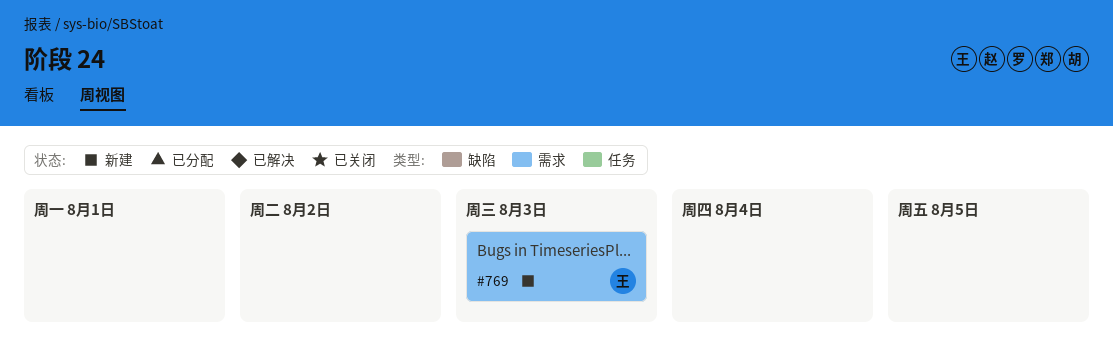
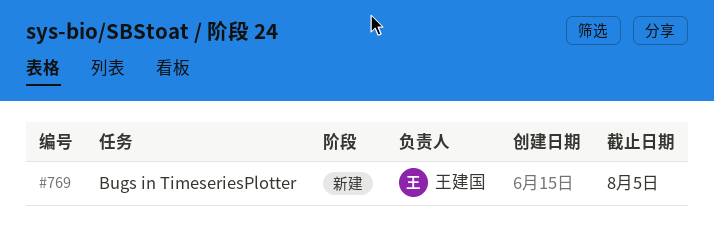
#769, due: Aug 3 -> Aug 5

